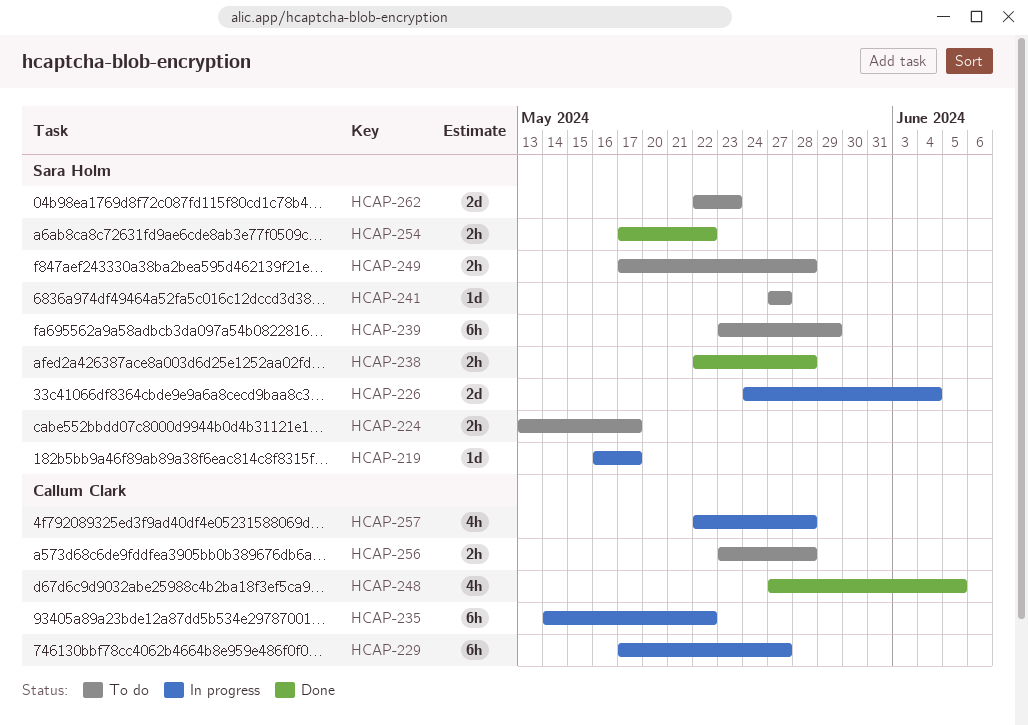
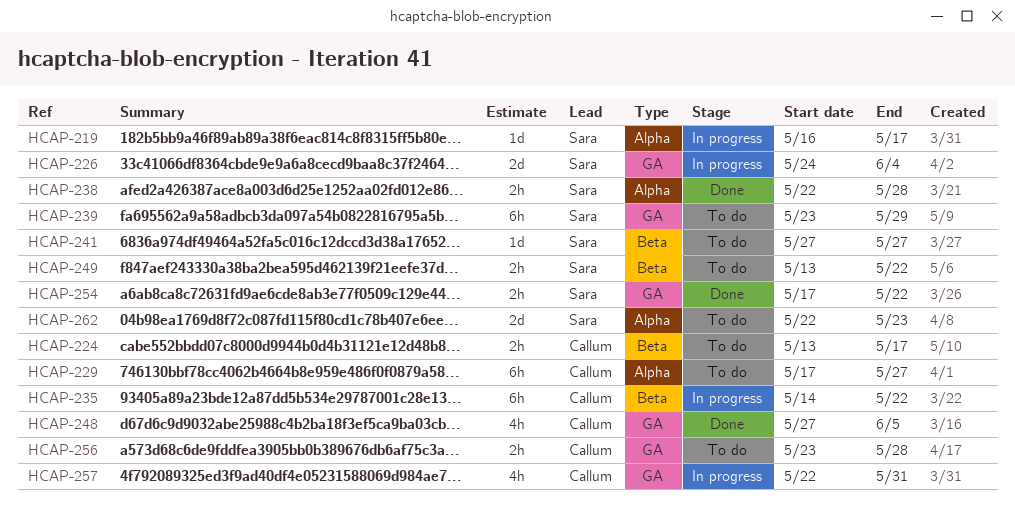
HCAP-224, owner: Sara Holm -> Callum Clark
HCAP-229, status: In progress -> To do
HCAP-249, start: May 17 -> May 13
HCAP-249, due: May 28 -> May 22
HCAP-257, due: May 28 -> May 31

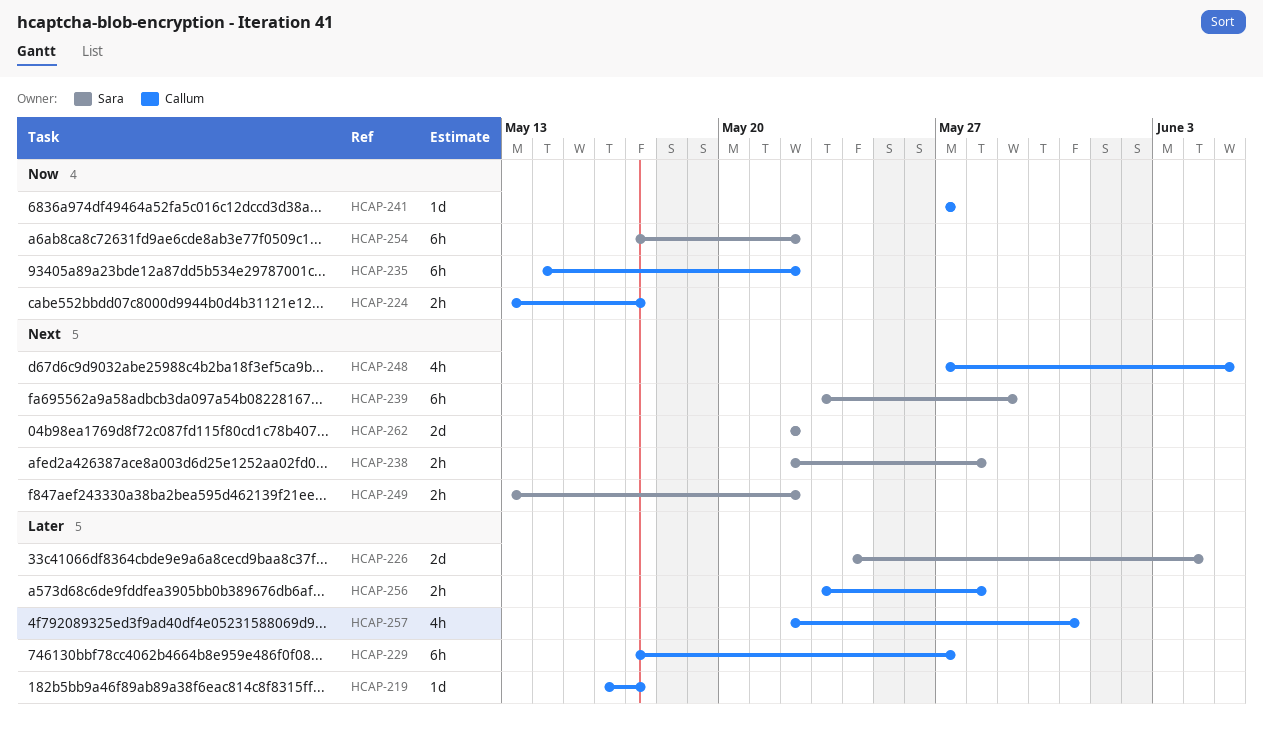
HCAP-219, owner: Sara -> Callum
HCAP-241, owner: Sara -> Callum
HCAP-254, estimate: 2h -> 6h
HCAP-262, due: May 23 -> May 22

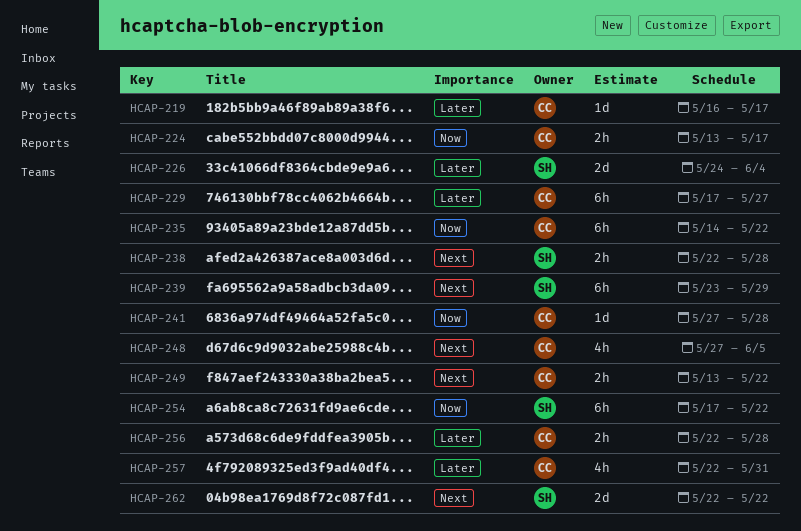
HCAP-241, due: May 27 -> May 28
HCAP-249, owner: Sara -> Callum
HCAP-256, start: May 23 -> May 22

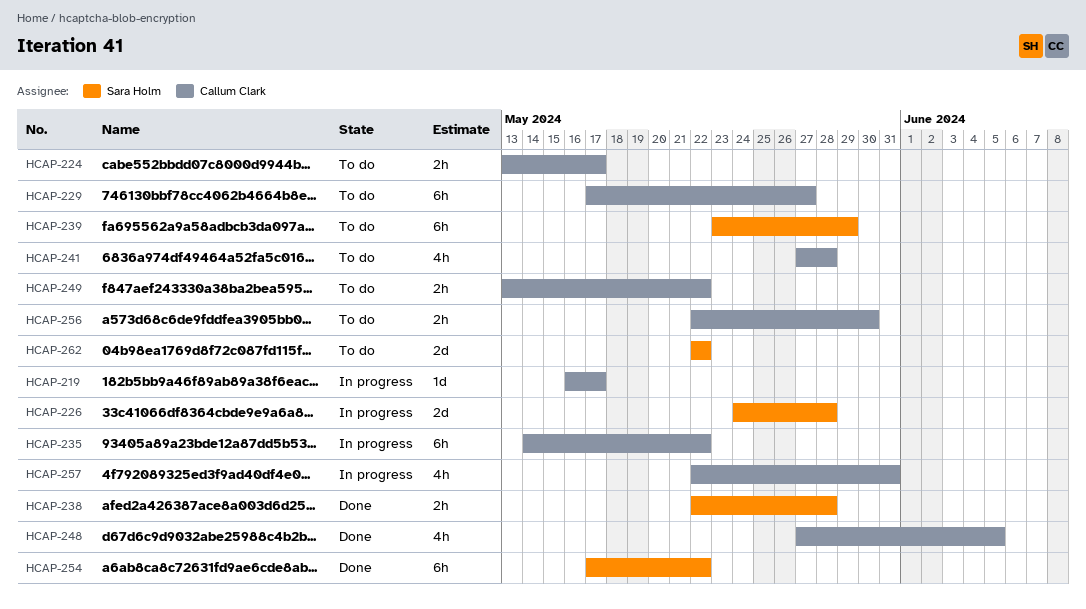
HCAP-226, due: Jun 4 -> May 28
HCAP-241, estimate: 1d -> 4h
HCAP-256, due: May 28 -> May 30

